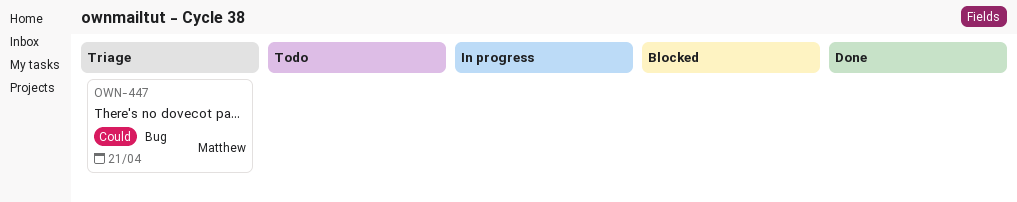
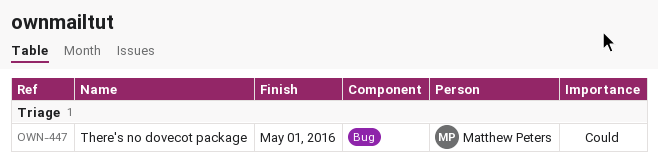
OWN-447, due: Apr 21 -> May 1

